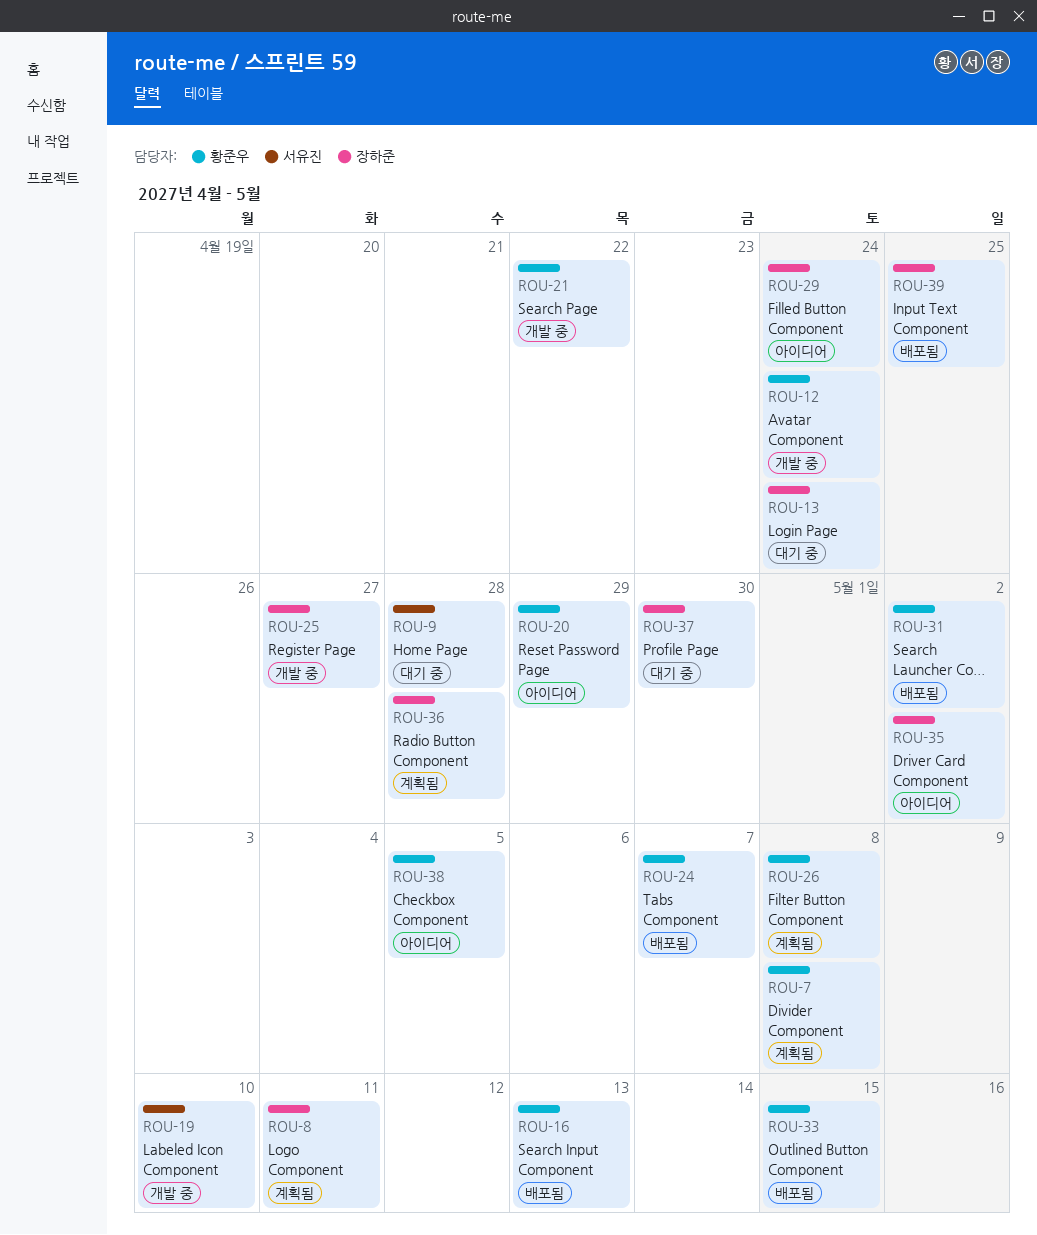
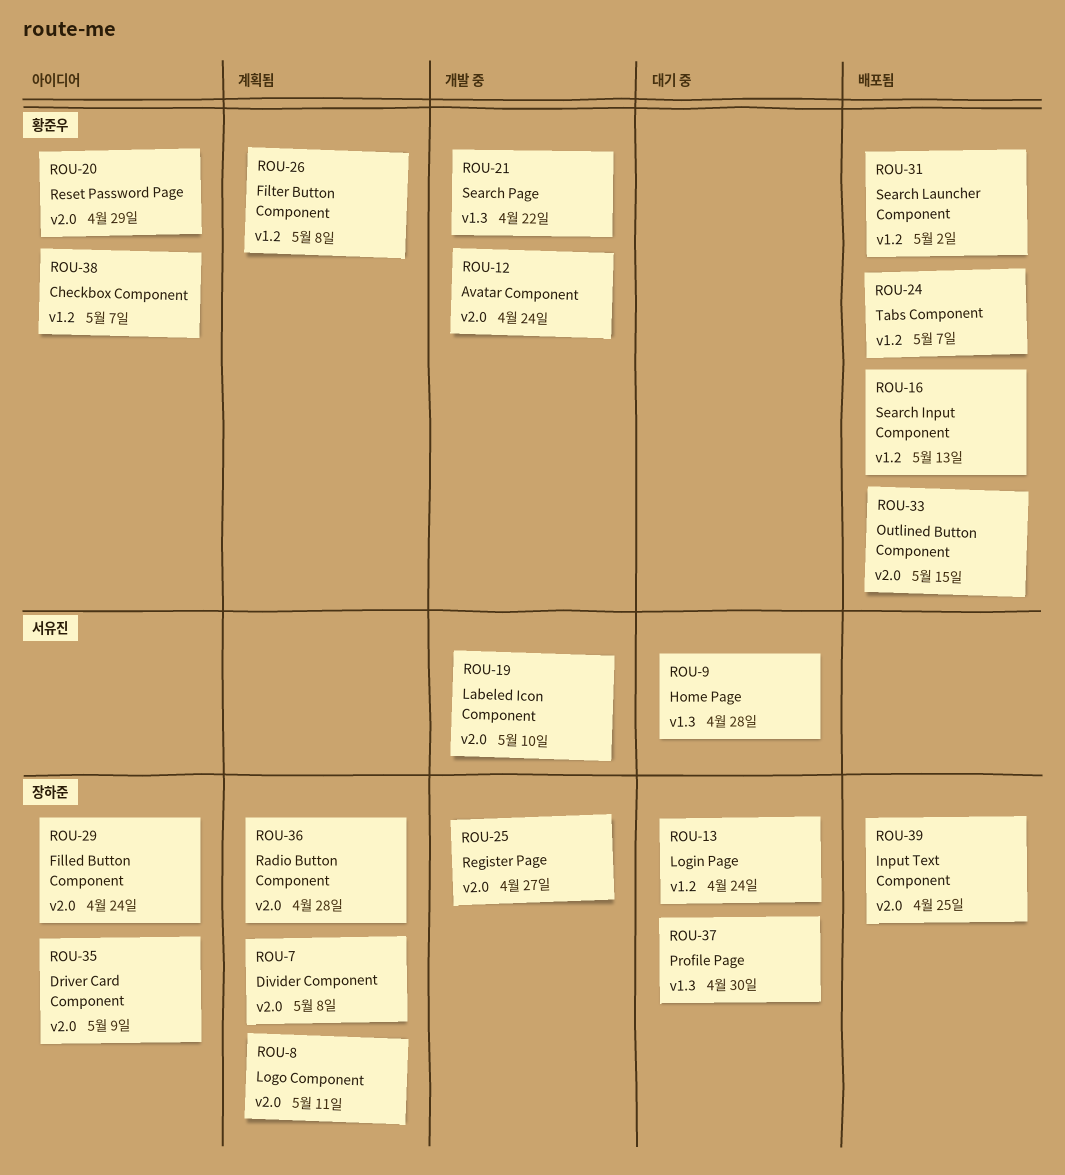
ROU-7, owner: 황준우 -> 장하준
ROU-35, due: May 2 -> May 9
ROU-38, due: May 5 -> May 7

